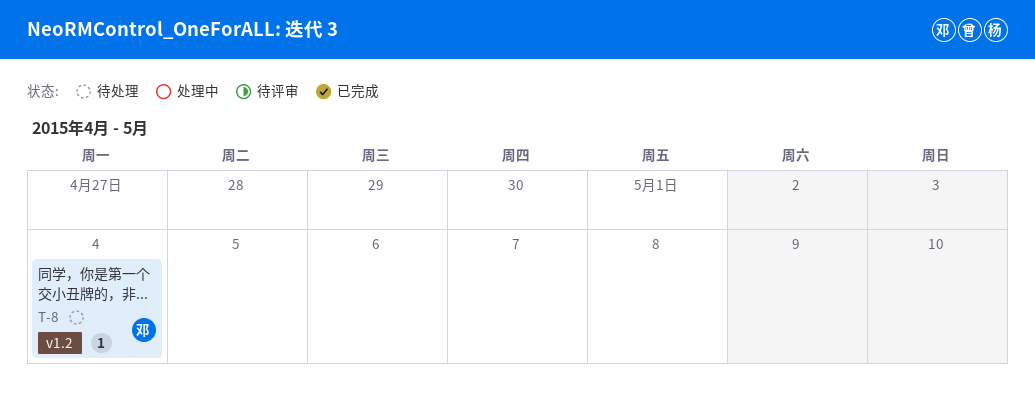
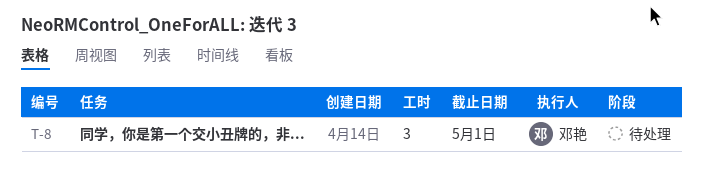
T-8, estimate: 1 -> 3
T-8, due: May 4 -> May 1

